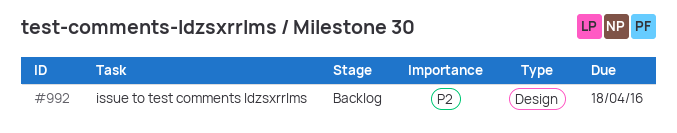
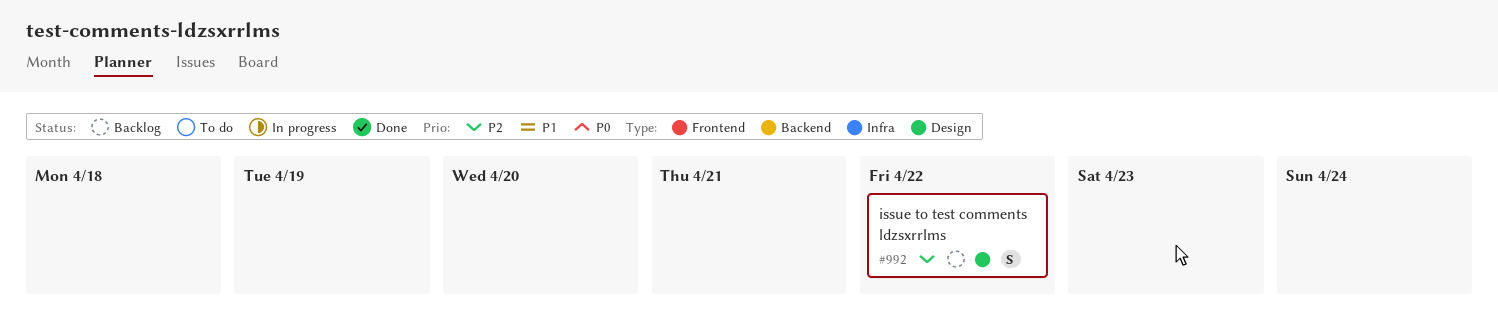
#992, due: Apr 18 -> Apr 22

